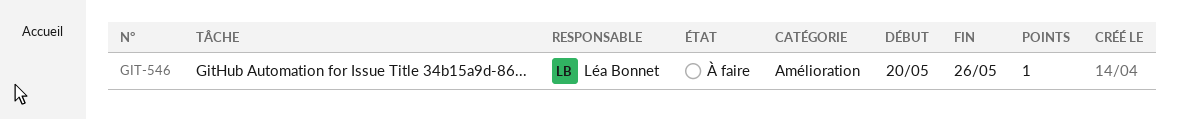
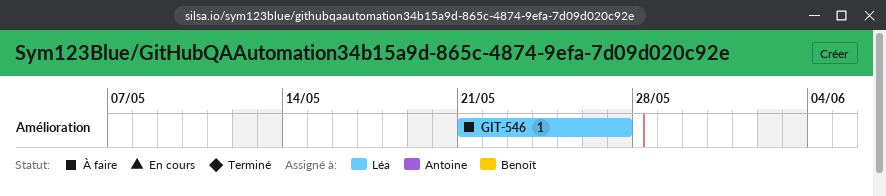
GIT-546, start: May 20 -> May 21
GIT-546, due: May 26 -> May 27

